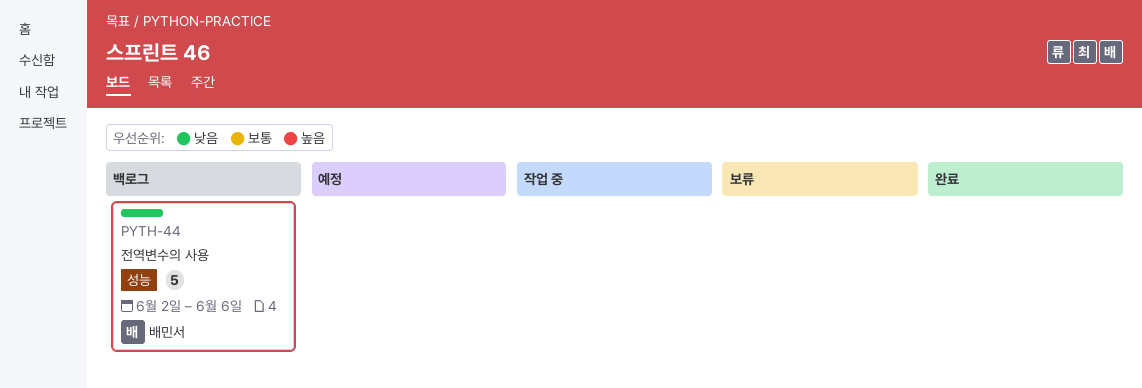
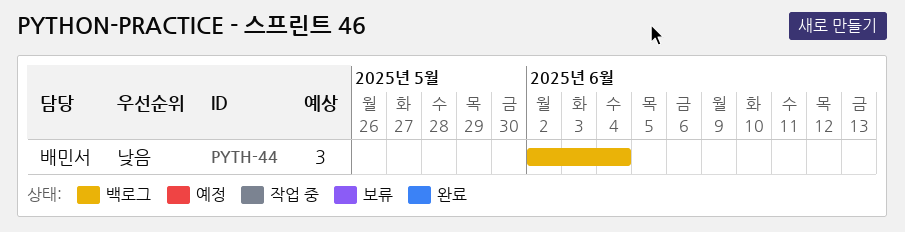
PYTH-44, estimate: 5 -> 3
PYTH-44, due: Jun 6 -> Jun 4

